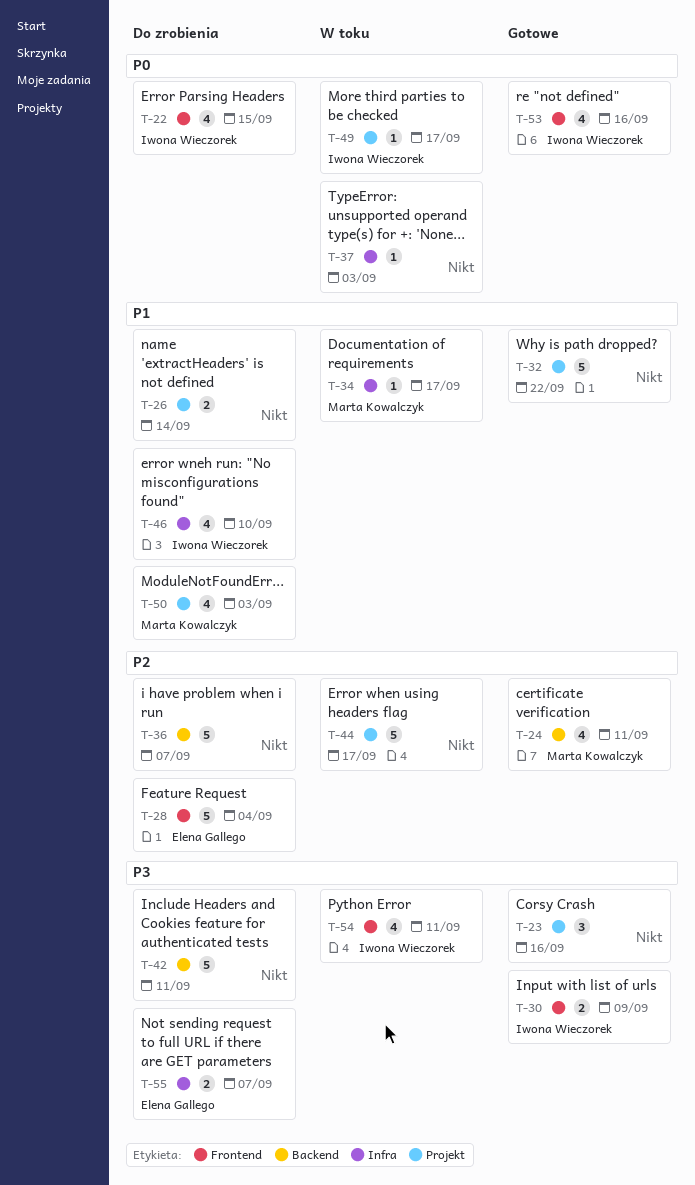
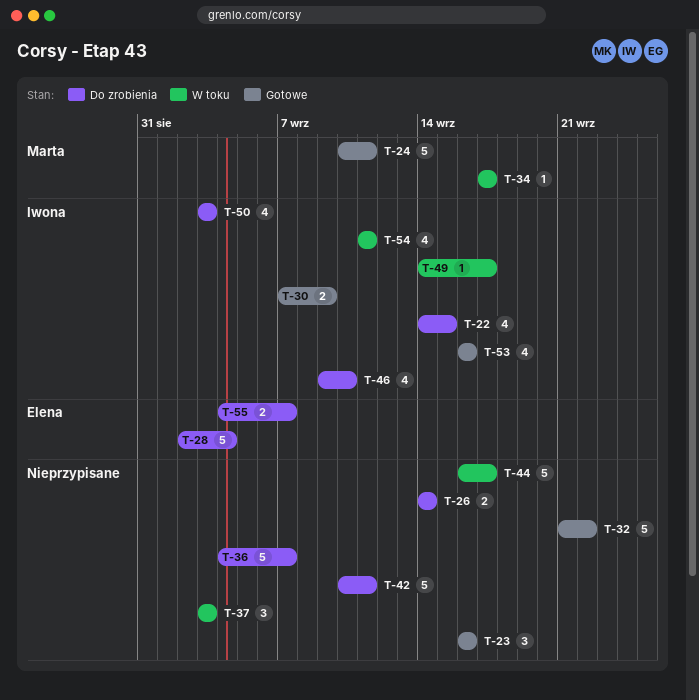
T-24, estimate: 4 -> 5
T-37, estimate: 1 -> 3
T-50, owner: Marta Kowalczyk -> Iwona Wieczorek

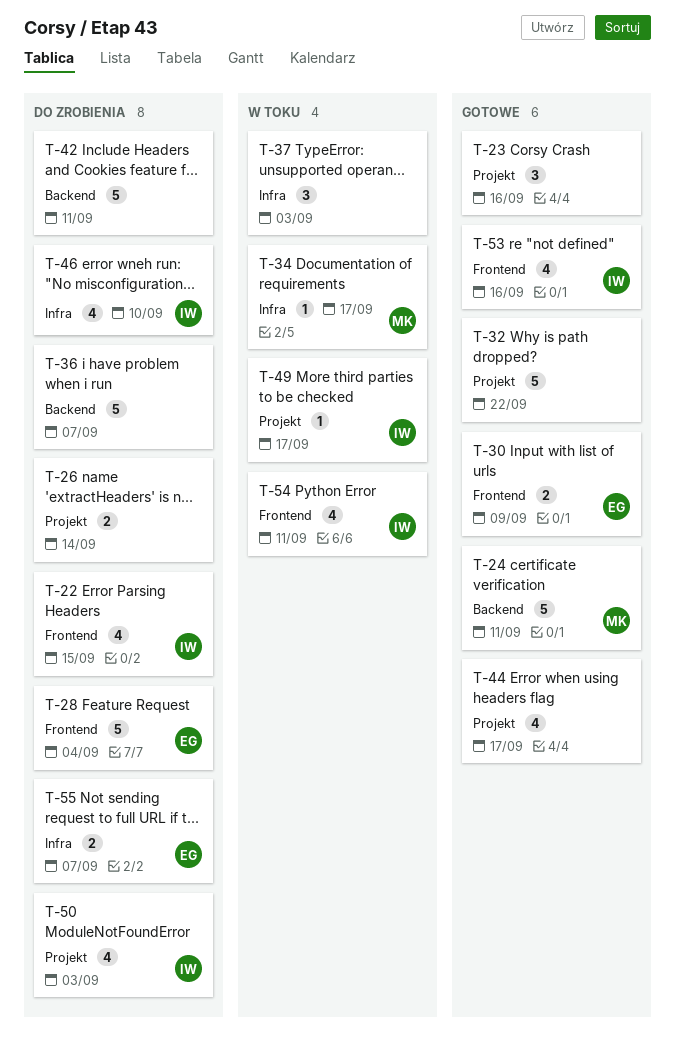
T-30, owner: Iwona -> Elena
T-44, status: W toku -> Gotowe
T-44, estimate: 5 -> 4

